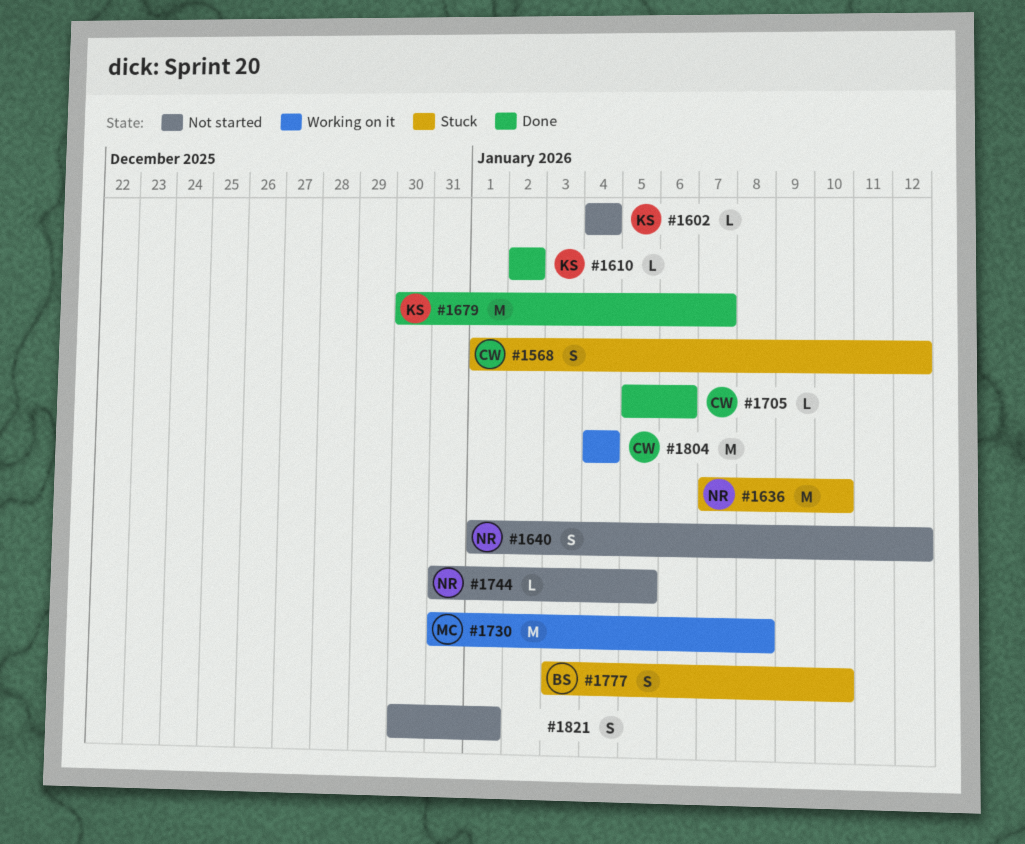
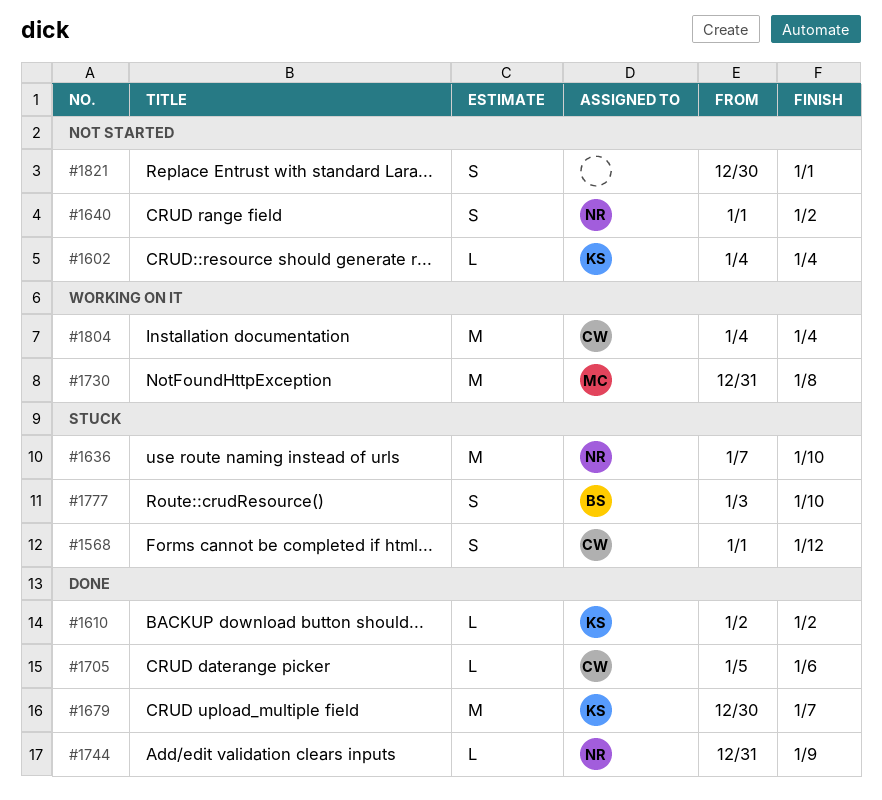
#1640, due: Jan 12 -> Jan 2
#1744, status: Not started -> Done
#1744, due: Jan 5 -> Jan 9

